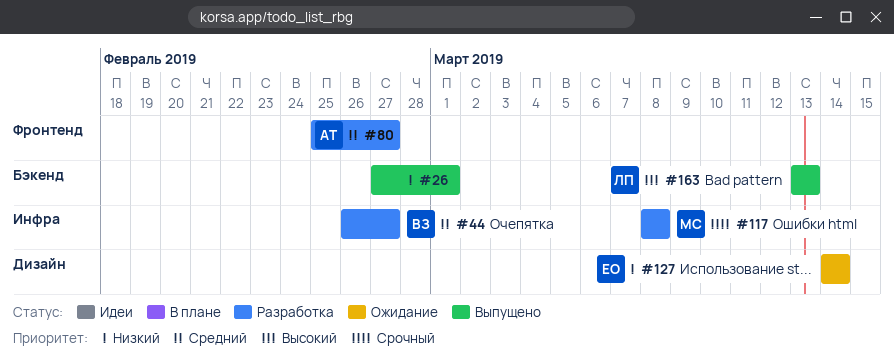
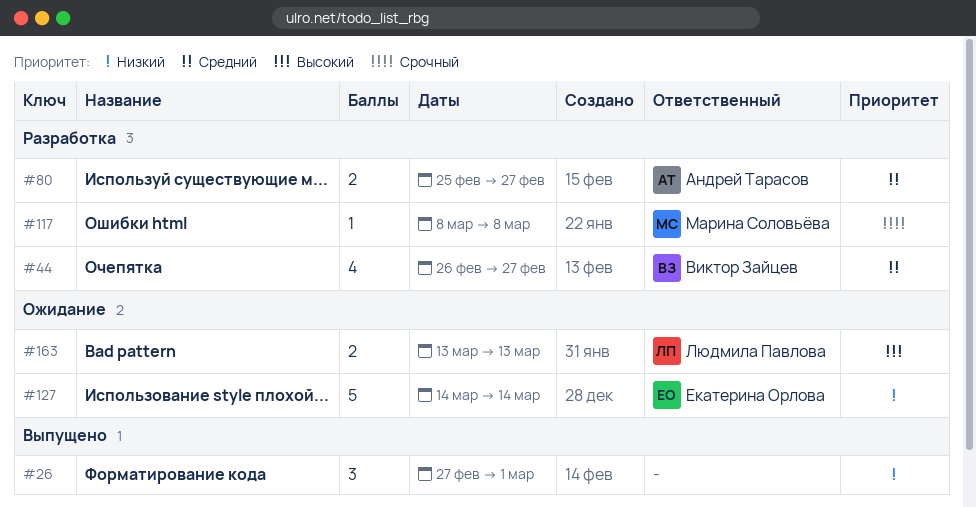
#163, status: Выпущено -> Ожидание

